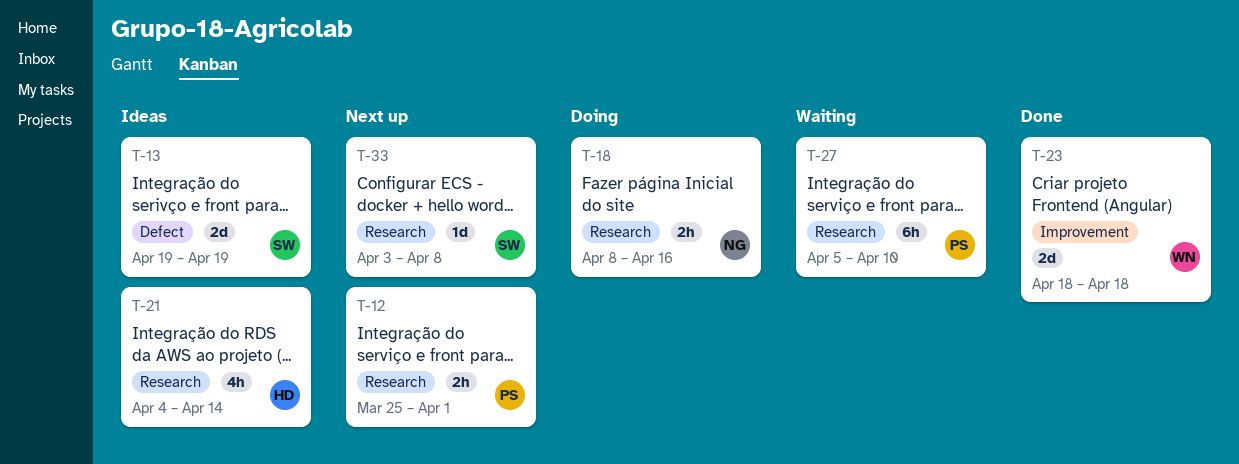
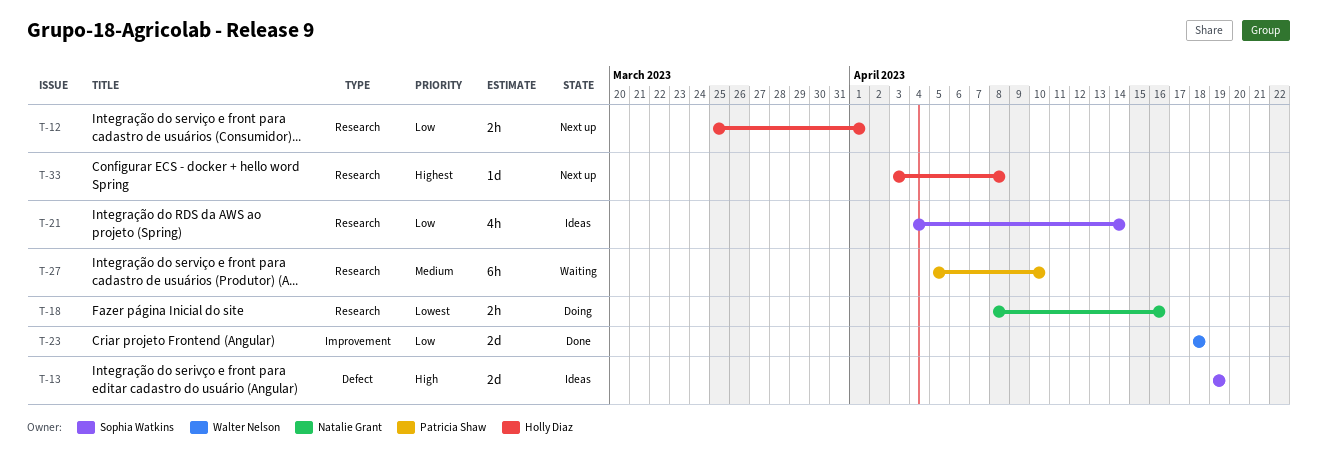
T-12, owner: Patricia Shaw -> Holly Diaz
T-21, owner: Holly Diaz -> Sophia Watkins
T-33, owner: Sophia Watkins -> Holly Diaz

